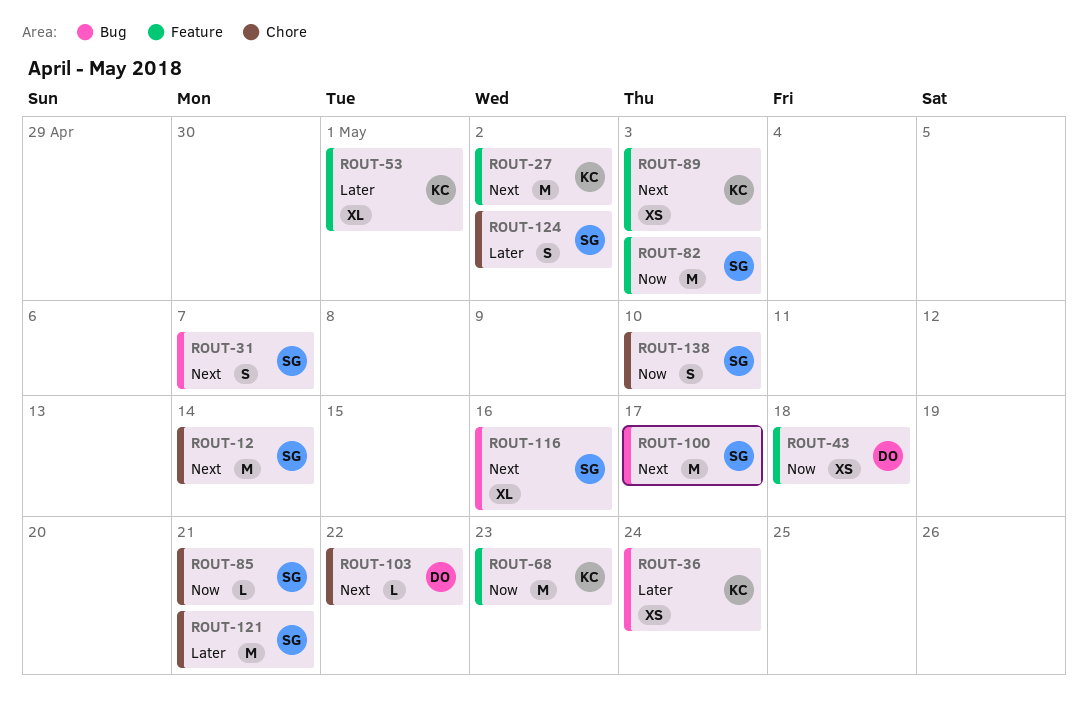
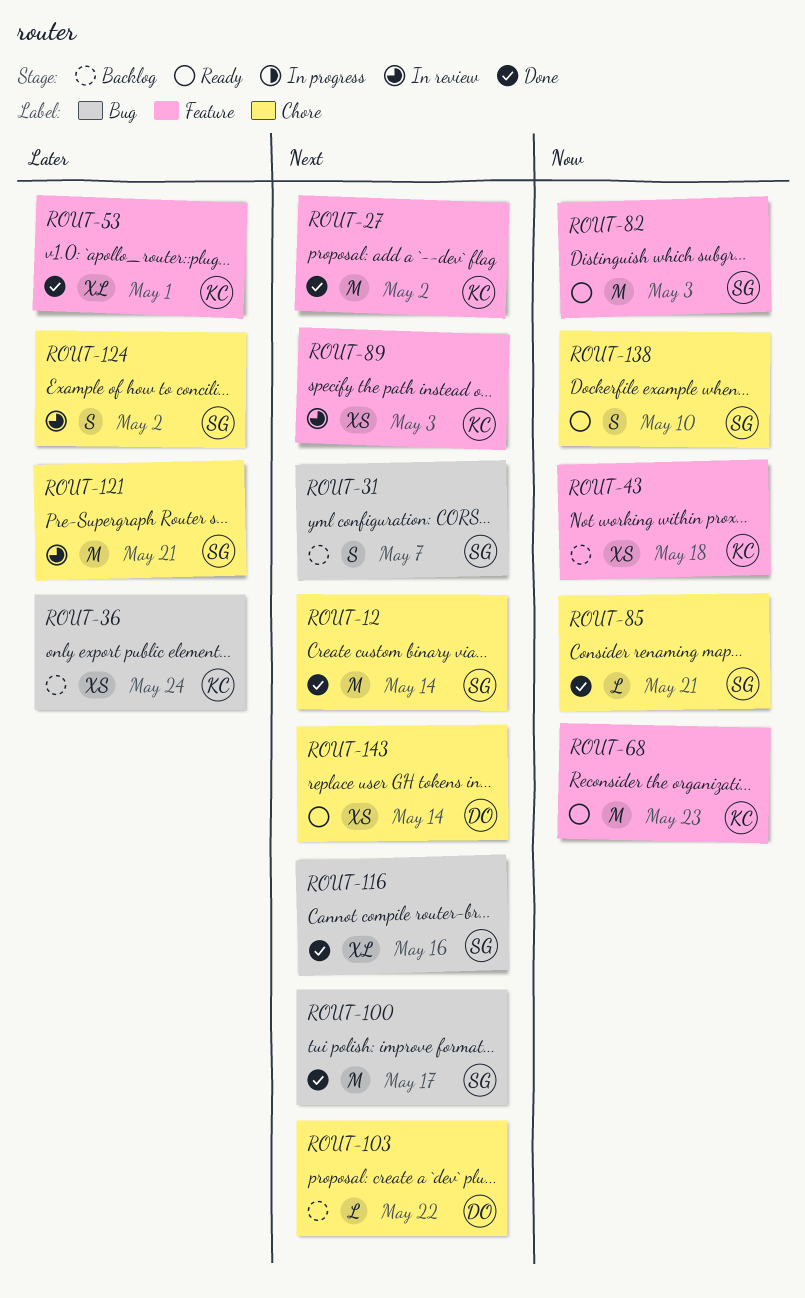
ROUT-43, owner: DO -> KC
ROUT-143: none -> present

